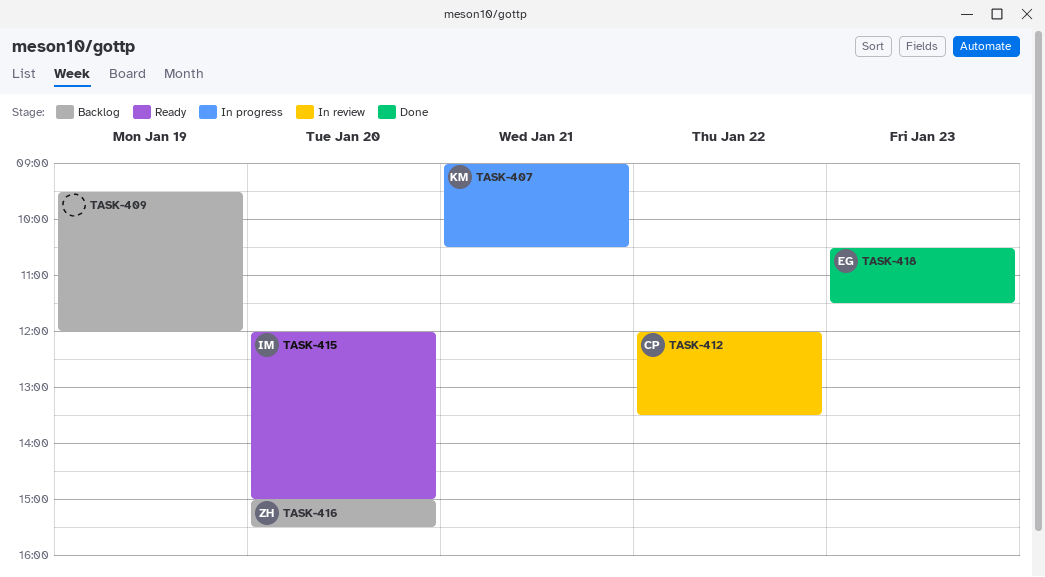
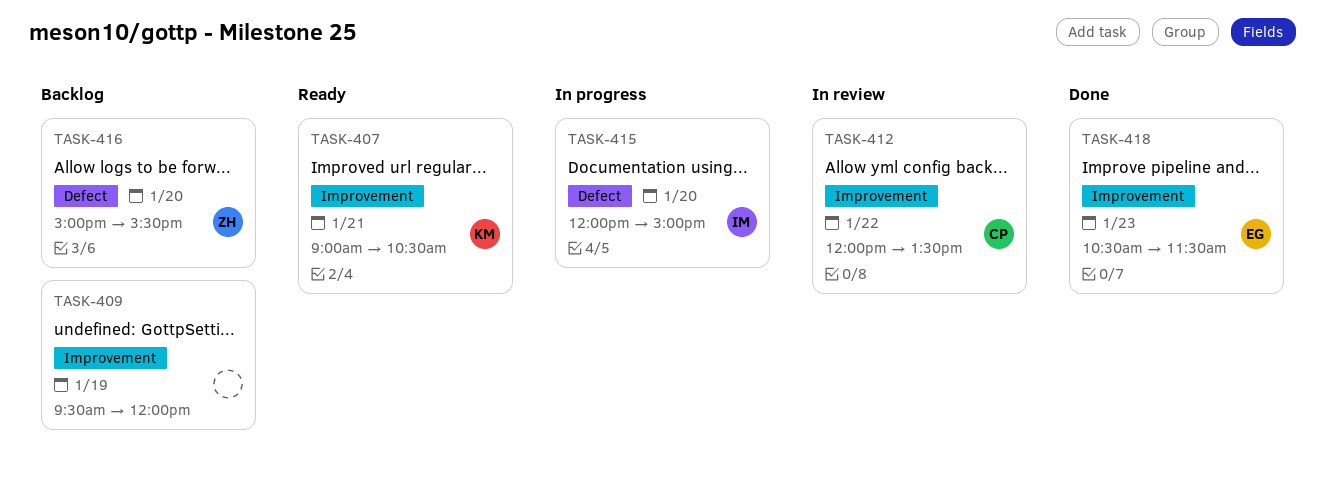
TASK-407, status: In progress -> Ready
TASK-415, status: Ready -> In progress

